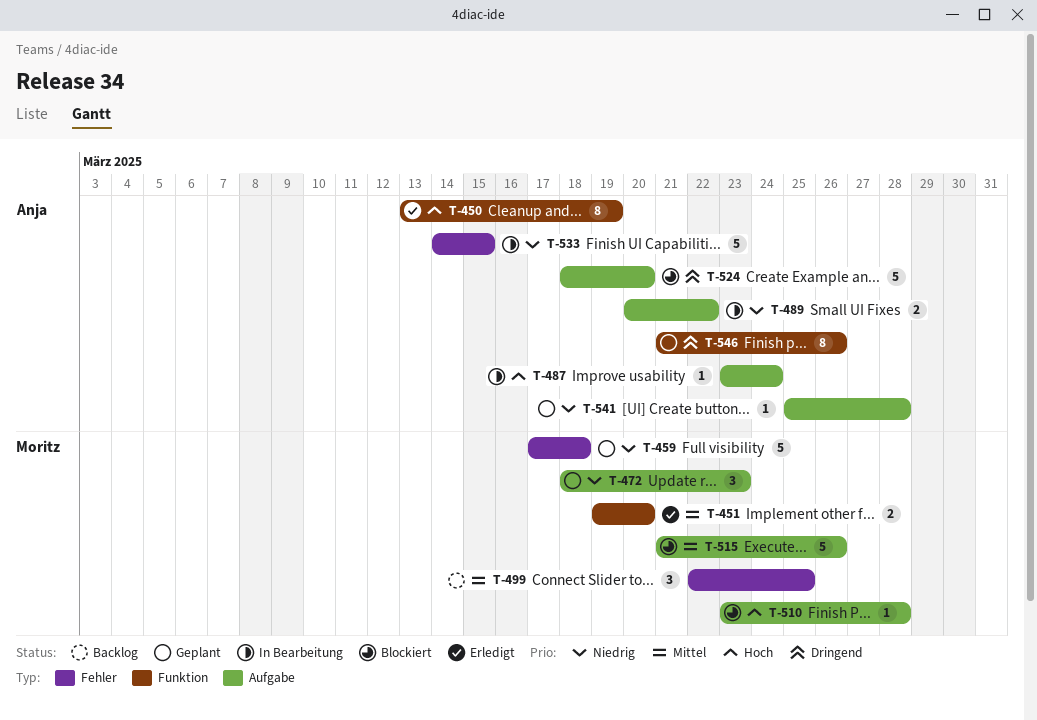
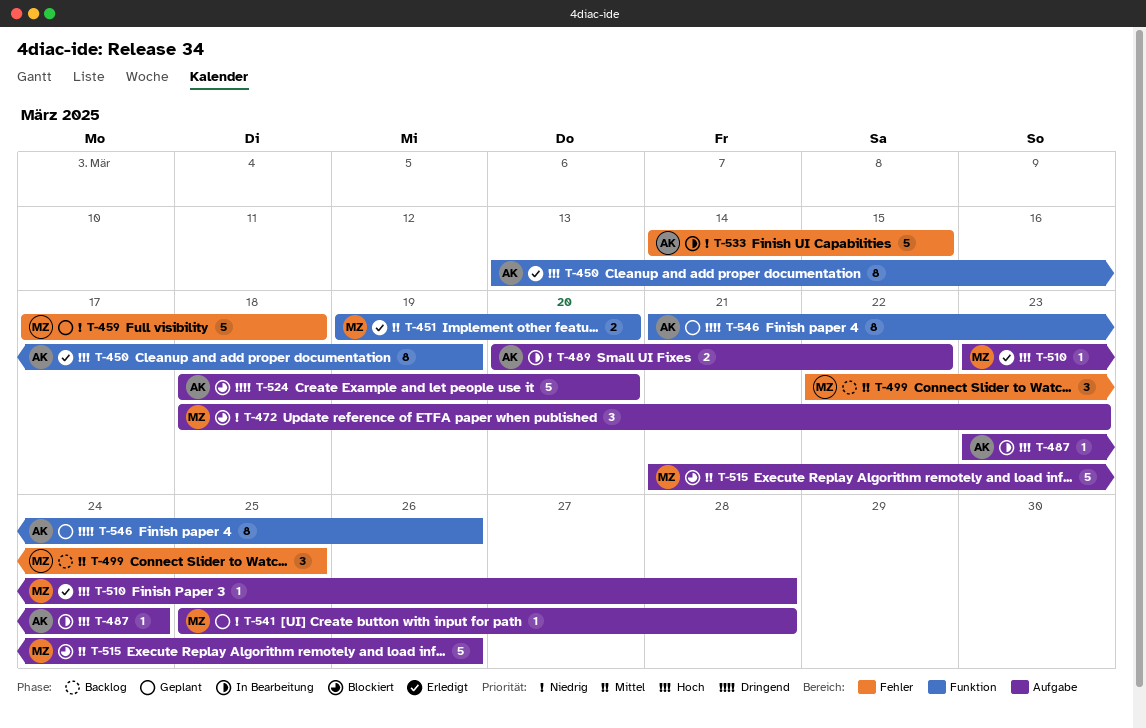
T-472, status: Geplant -> Blockiert
T-510, status: Blockiert -> Erledigt
T-541, owner: Anja -> Moritz

